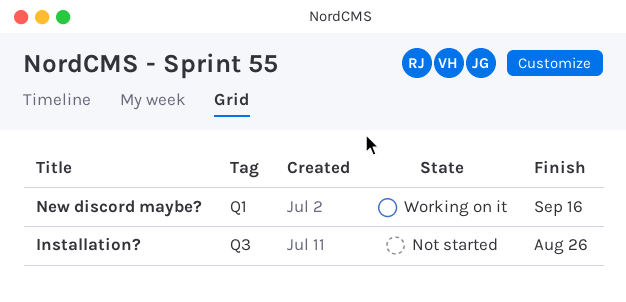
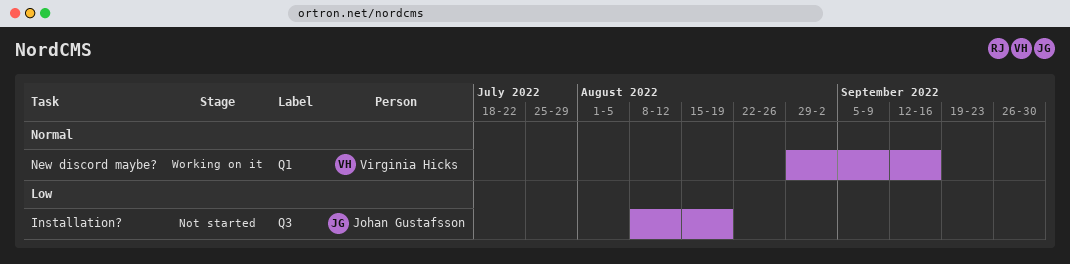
Installation?, due: Aug 26 -> Aug 19

